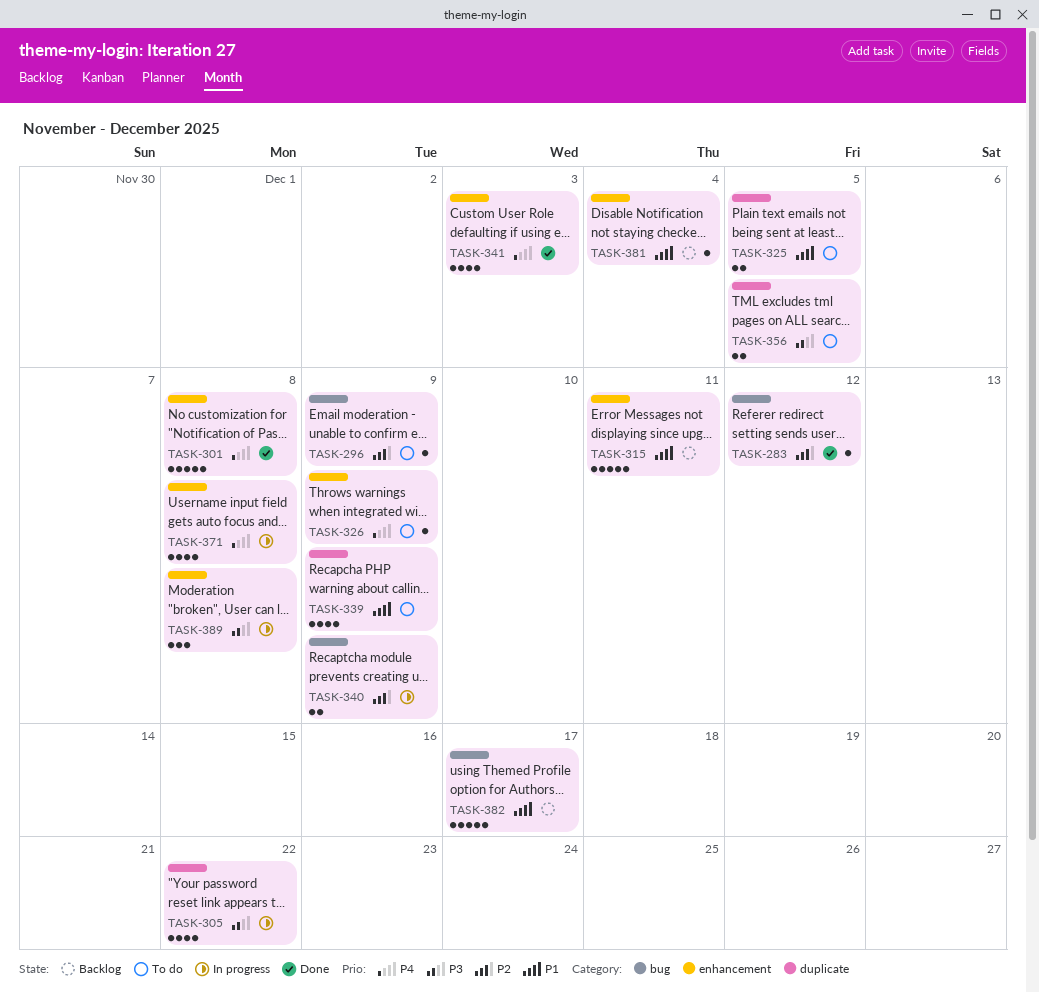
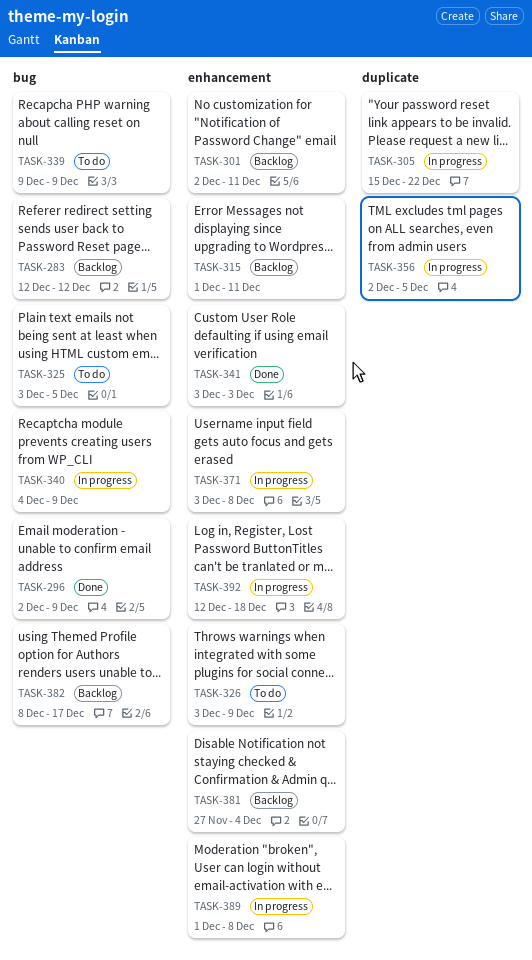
TASK-283, status: Done -> Backlog
TASK-296, status: To do -> Done
TASK-301, status: Done -> Backlog
TASK-301, due: Dec 8 -> Dec 11
TASK-325, label: duplicate -> bug
TASK-339, label: duplicate -> bug
TASK-356, status: To do -> In progress
TASK-392: none -> present

